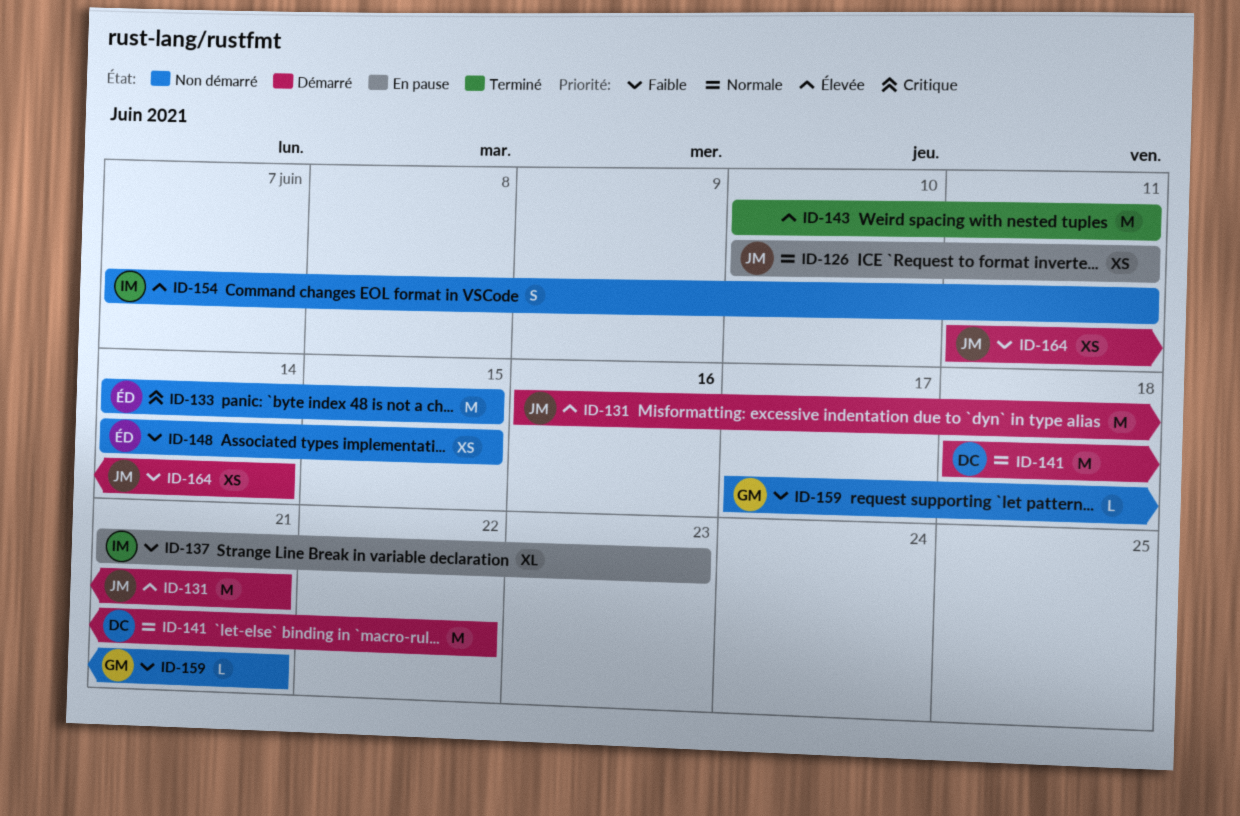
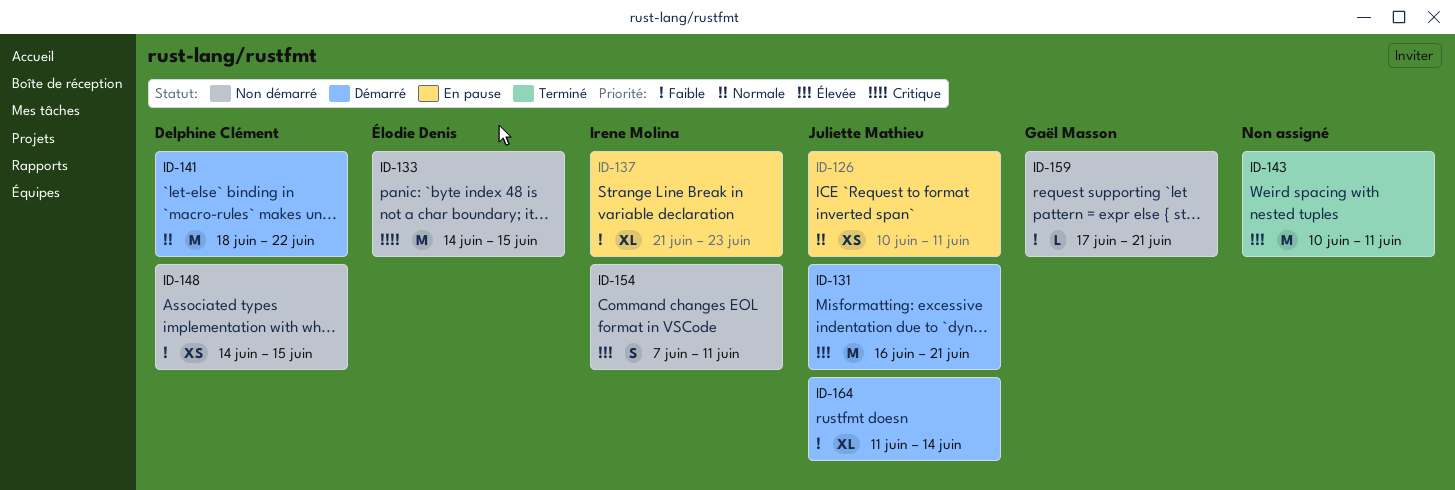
ID-148, owner: Élodie Denis -> Delphine Clément
ID-164, estimate: XS -> XL

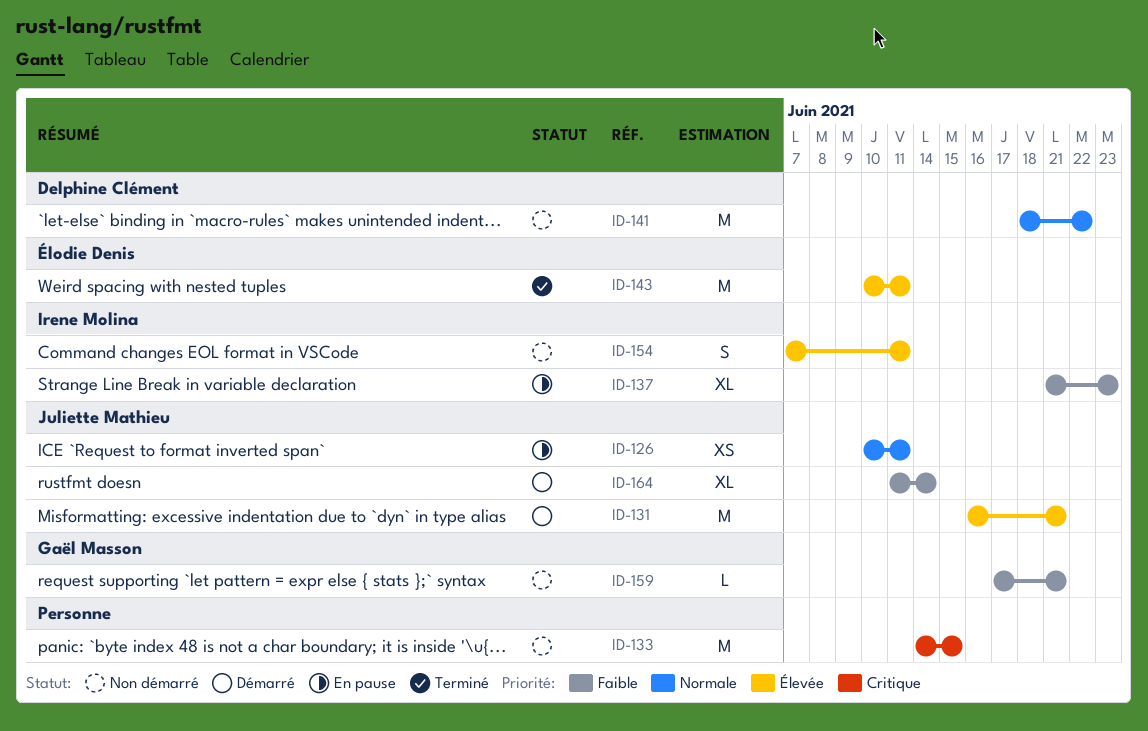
ID-133, owner: Élodie Denis -> none
ID-141, status: Démarré -> Non démarré
ID-143, owner: none -> Élodie Denis
ID-148: present -> none

